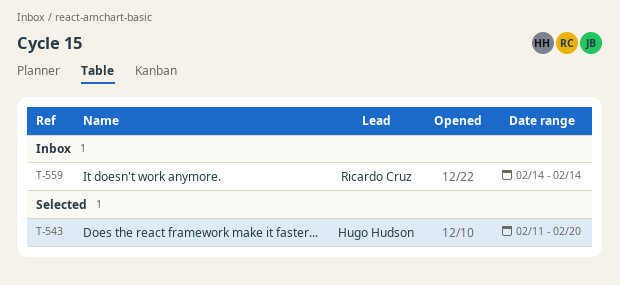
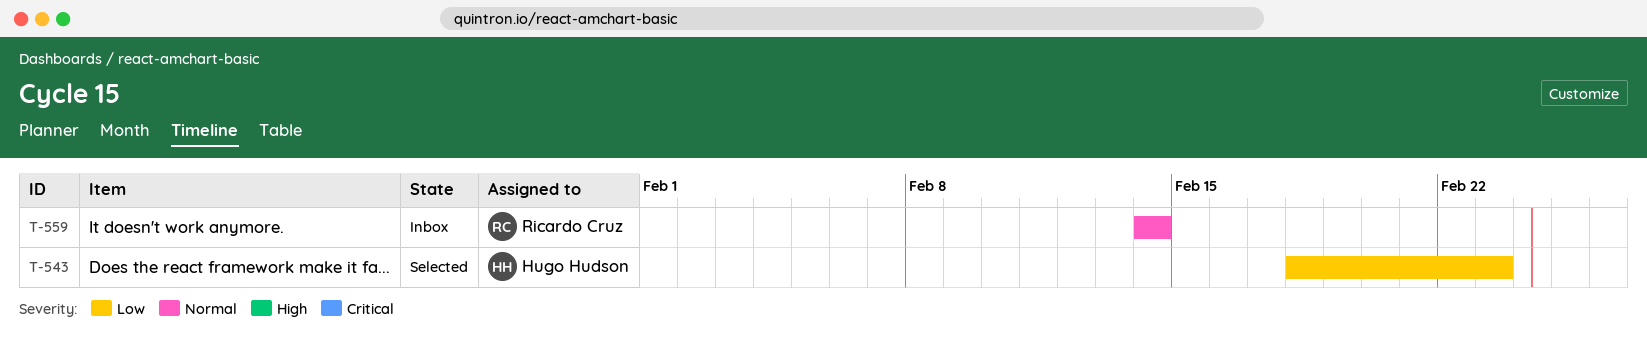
T-543, start: Feb 11 -> Feb 18
T-543, due: Feb 20 -> Feb 23

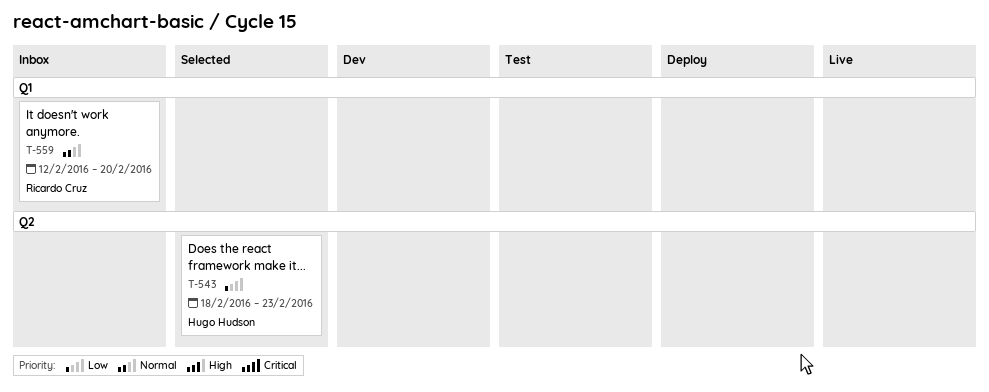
T-559, start: Feb 14 -> Feb 12
T-559, due: Feb 14 -> Feb 20

